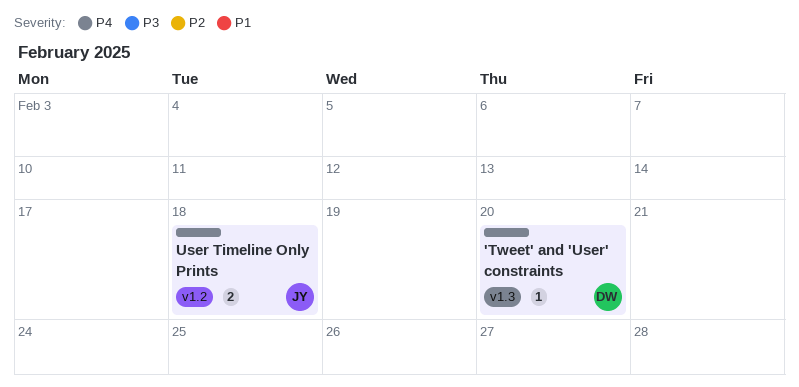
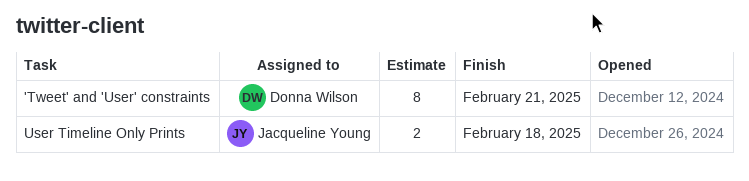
'Tweet' and 'User' constraints, estimate: 1 -> 8
'Tweet' and 'User' constraints, due: Feb 20 -> Feb 21

